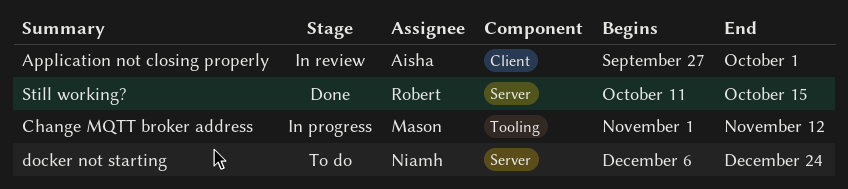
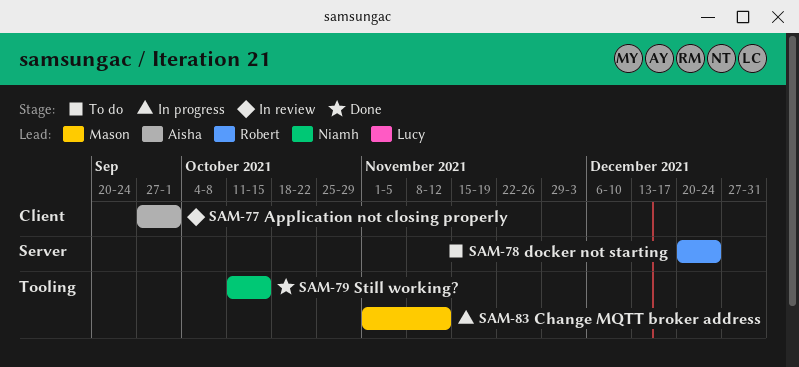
docker not starting, owner: Niamh -> Robert
docker not starting, start: Dec 6 -> Dec 20
Still working?, owner: Robert -> Niamh
Still working?, label: Server -> Tooling

